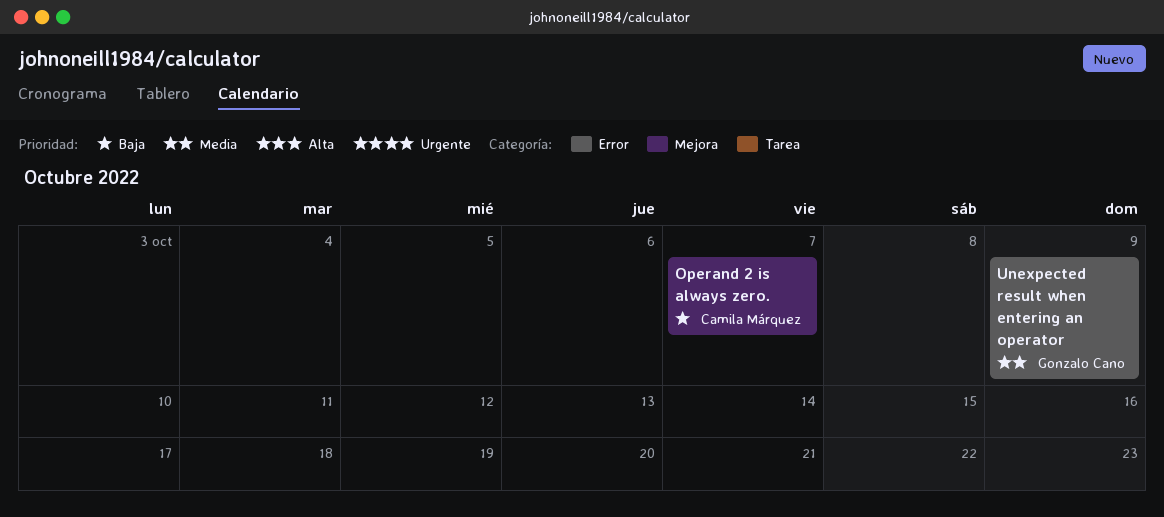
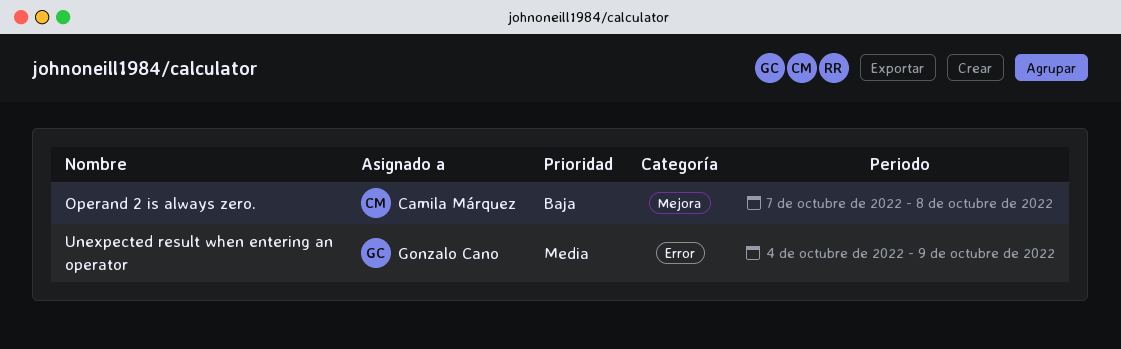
Operand 2 is always zero., due: Oct 7 -> Oct 8

